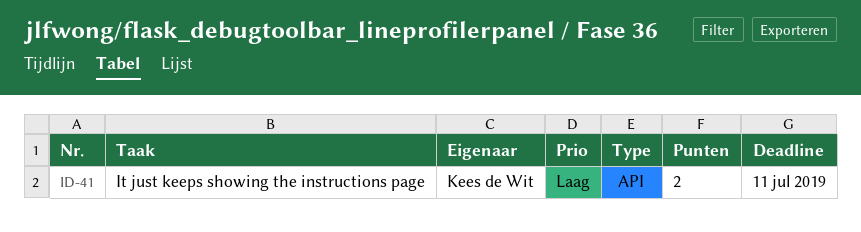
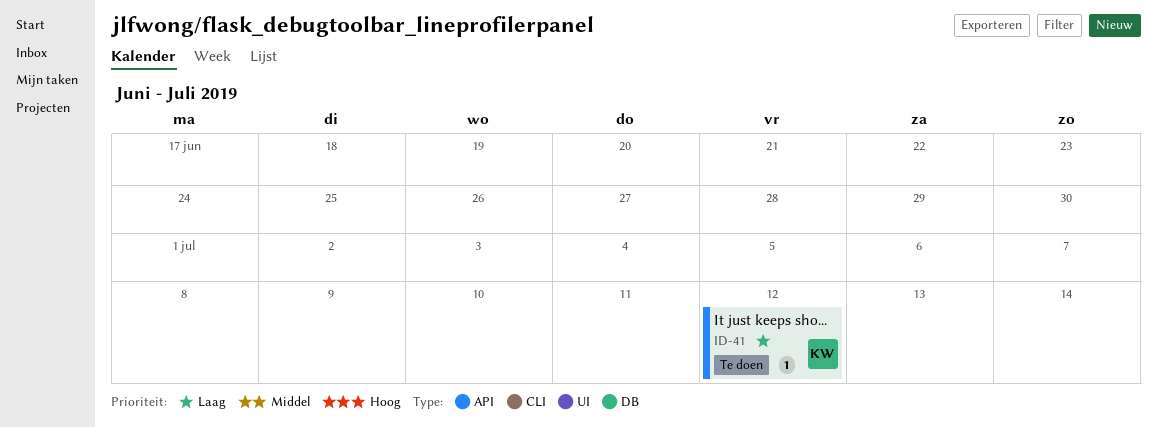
ID-41, estimate: 2 -> 1
ID-41, due: Jul 11 -> Jul 12

